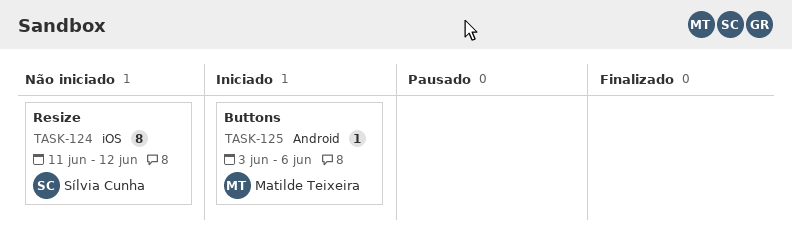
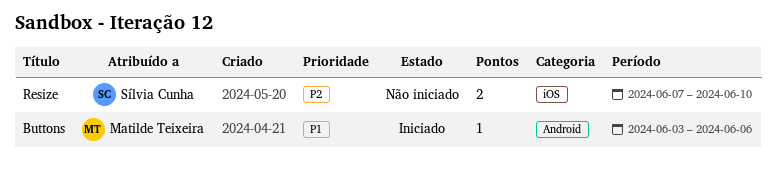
Resize, estimate: 8 -> 2
Resize, start: Jun 11 -> Jun 7
Resize, due: Jun 12 -> Jun 10

